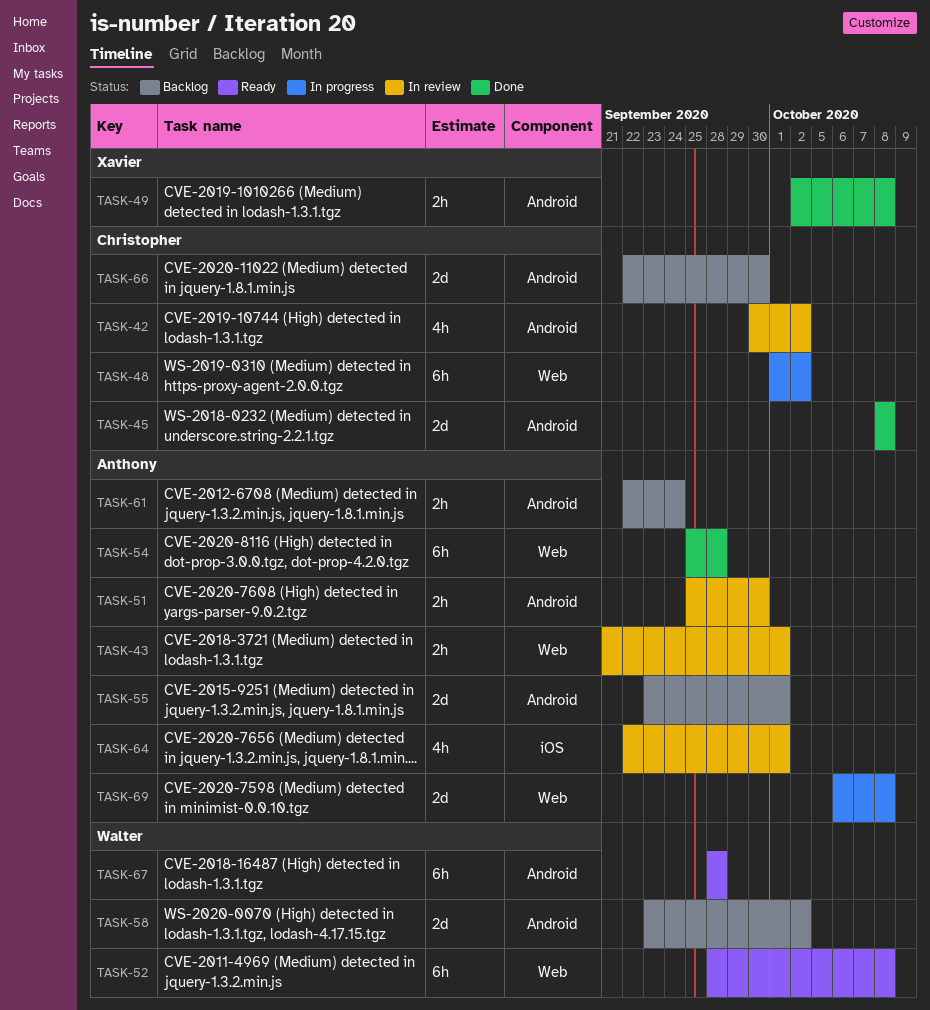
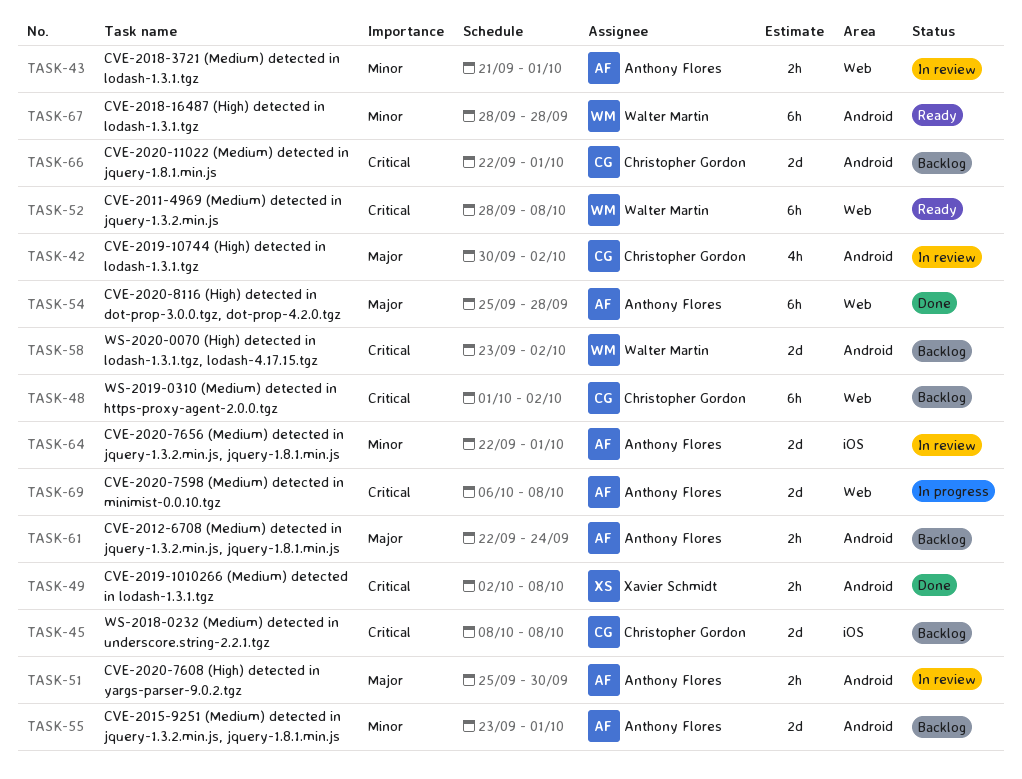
TASK-45, status: Done -> Backlog
TASK-45, label: Android -> iOS
TASK-48, status: In progress -> Backlog
TASK-64, estimate: 4h -> 2d
TASK-66, due: Sep 30 -> Oct 1

